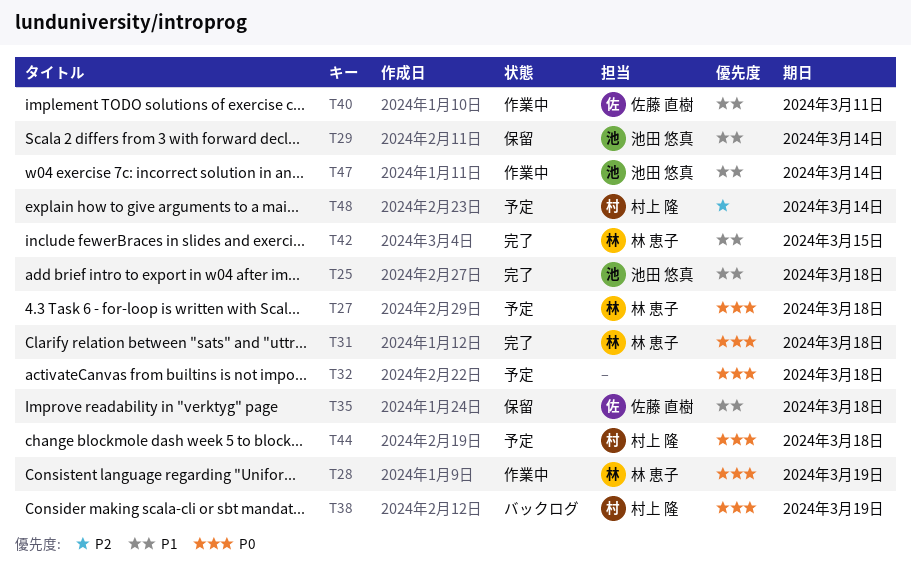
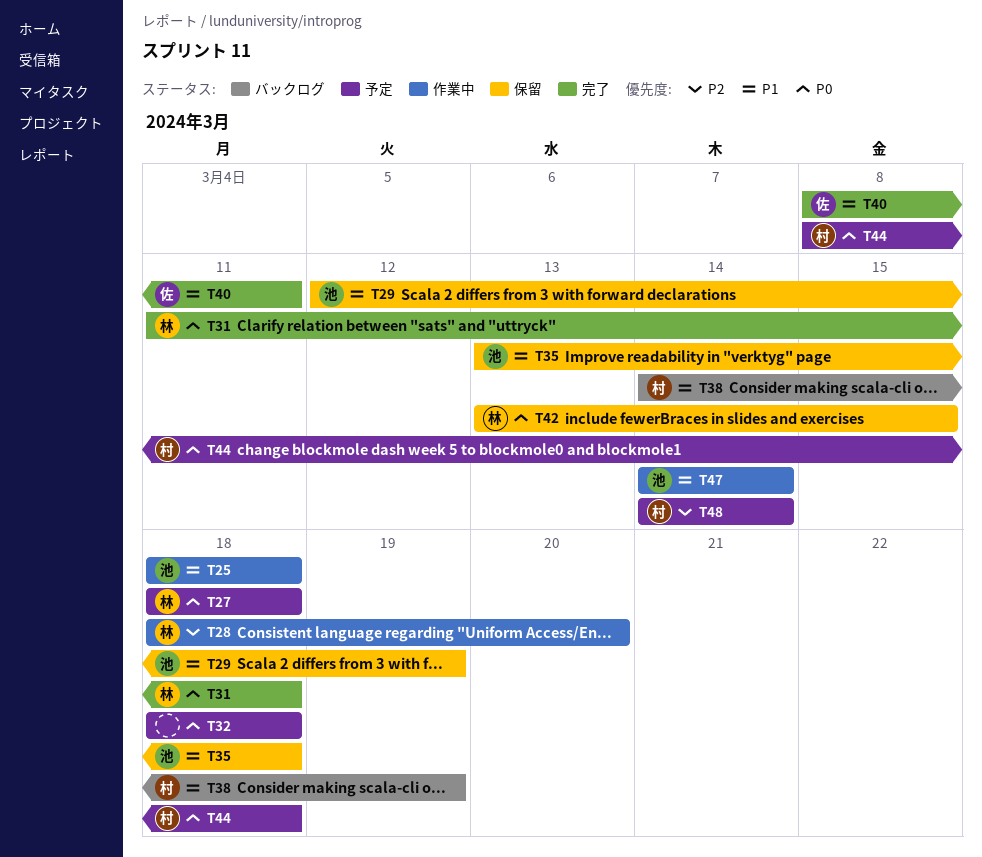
T25, status: 完了 -> 作業中
T28, priority: P0 -> P2
T28, due: Mar 19 -> Mar 20
T29, due: Mar 14 -> Mar 19
T35, owner: 佐藤 直樹 -> 池田 悠真
T38, priority: P0 -> P1
T40, status: 作業中 -> 完了
T42, status: 完了 -> 保留
T42, priority: P1 -> P0

